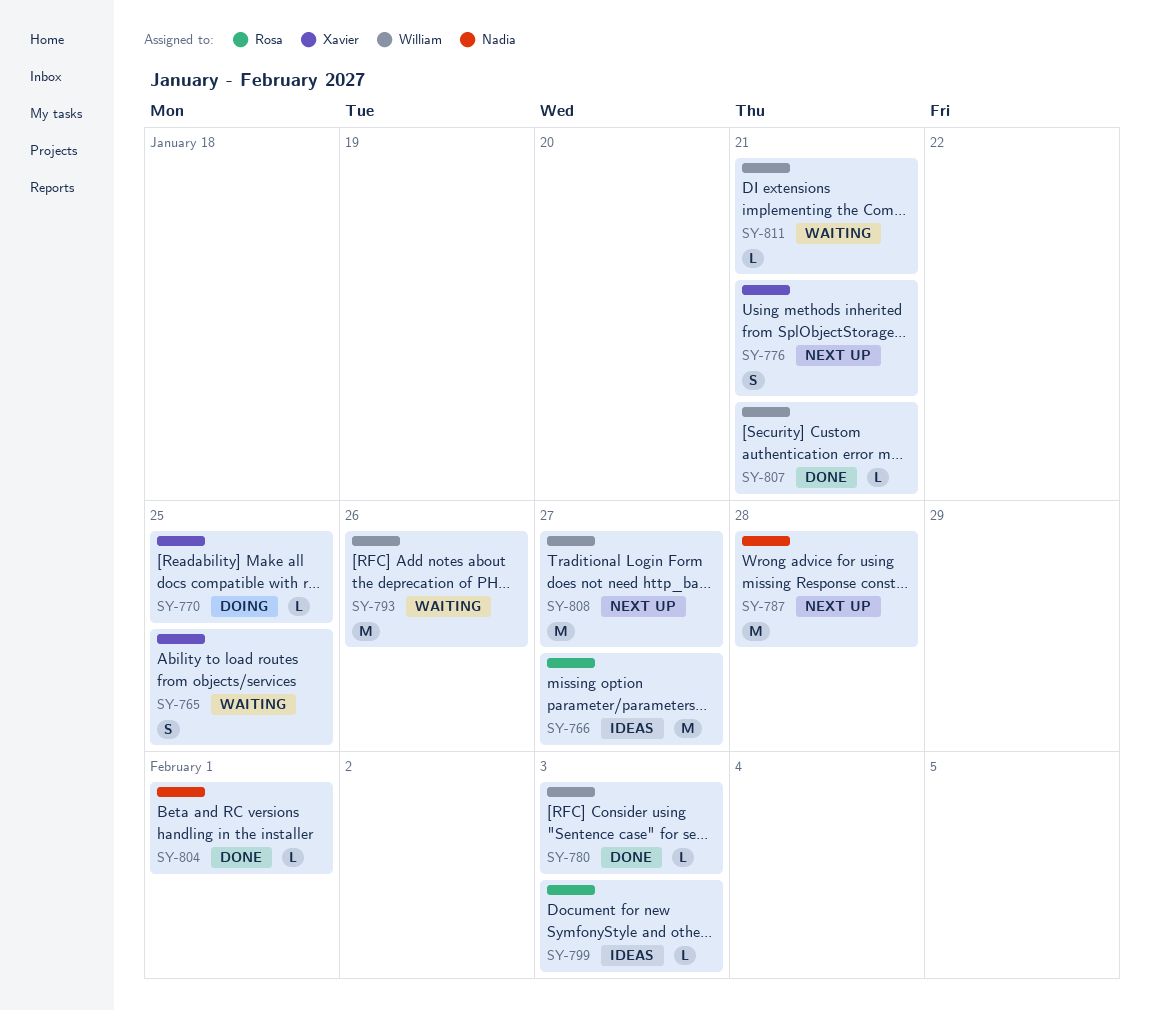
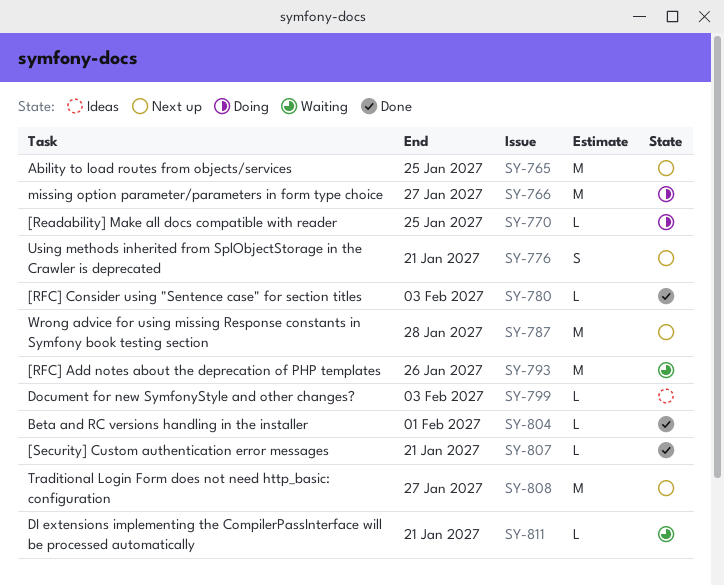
SY-765, status: Waiting -> Next up
SY-765, estimate: S -> M
SY-766, status: Ideas -> Doing

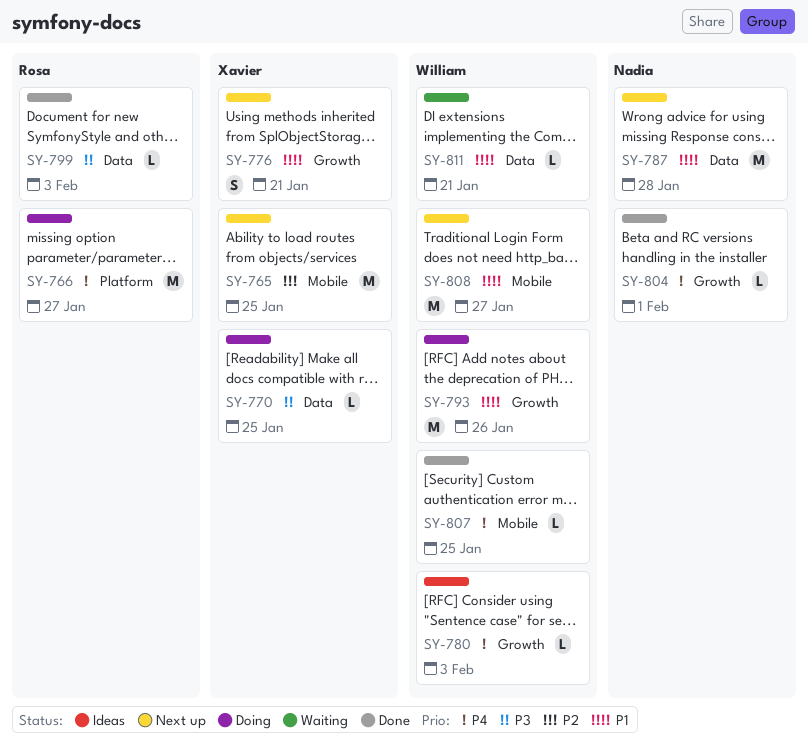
SY-780, status: Done -> Ideas
SY-793, status: Waiting -> Doing
SY-799, status: Ideas -> Done
SY-807, due: Jan 21 -> Jan 25

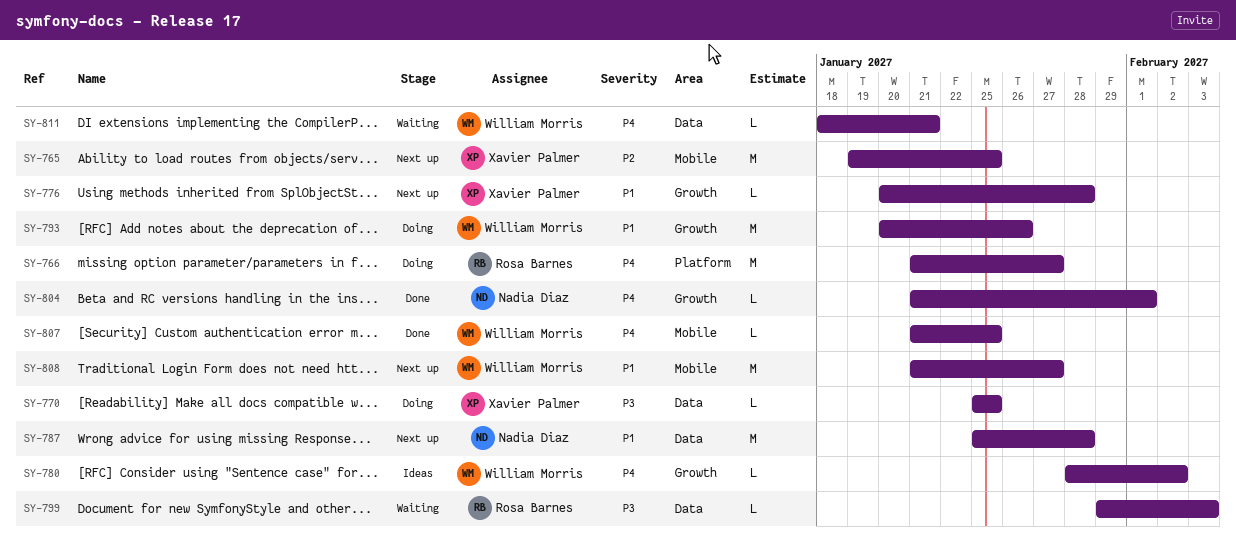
SY-776, estimate: S -> L
SY-776, due: Jan 21 -> Jan 28
SY-780, due: Feb 3 -> Feb 2
SY-799, status: Done -> Waiting
SY-811, priority: P1 -> P4

